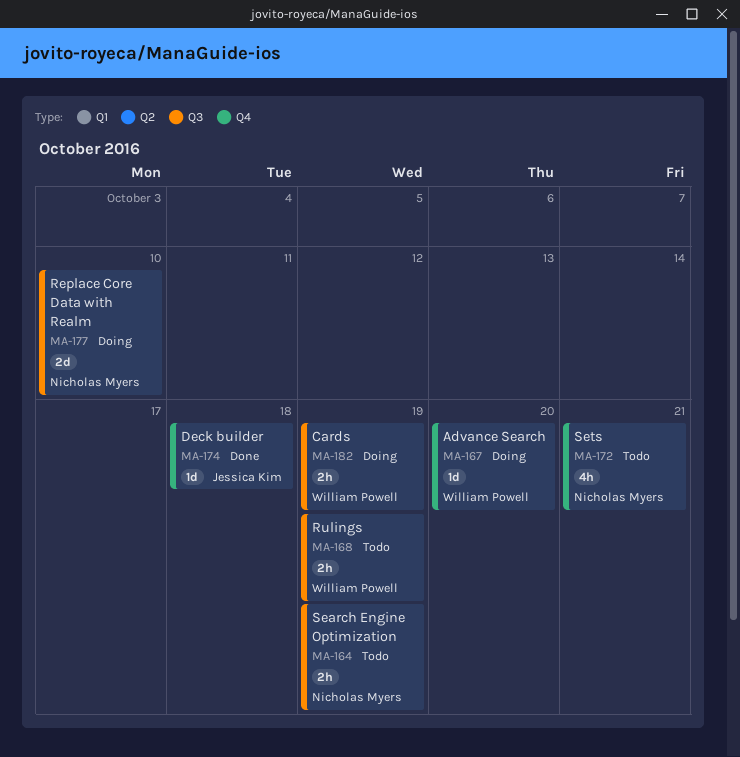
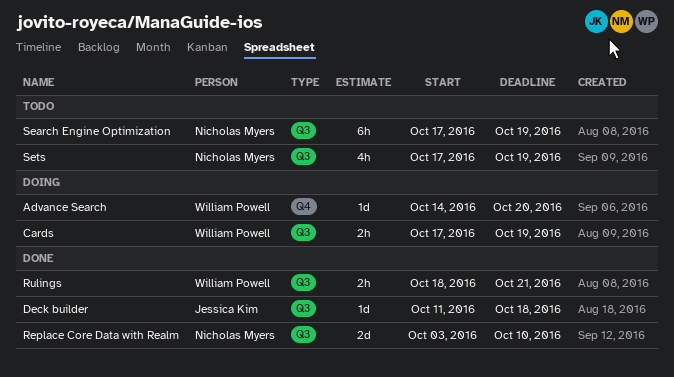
Deck builder, label: Q4 -> Q3
Replace Core Data with Realm, status: Doing -> Done
Rulings, status: Todo -> Done
Rulings, due: Oct 19 -> Oct 21
Search Engine Optimization, estimate: 2h -> 6h
Sets, label: Q4 -> Q3
Sets, due: Oct 21 -> Oct 19

